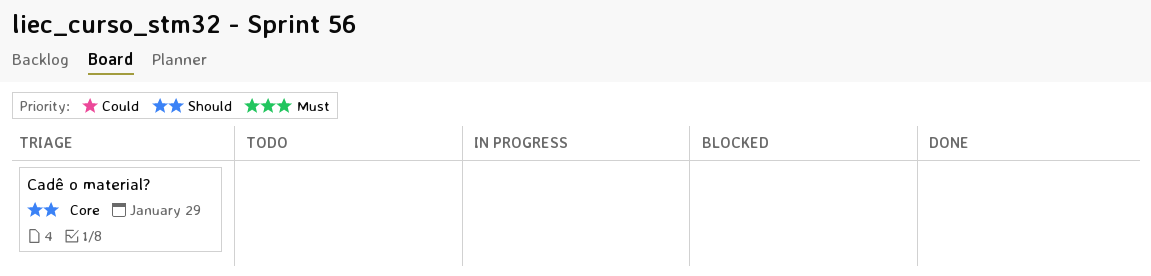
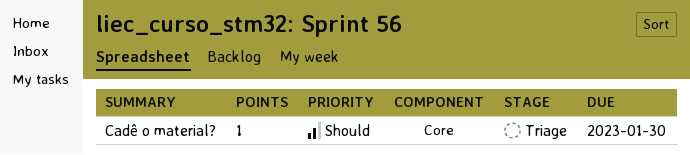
Cadê o material?, due: Jan 29 -> Jan 30

